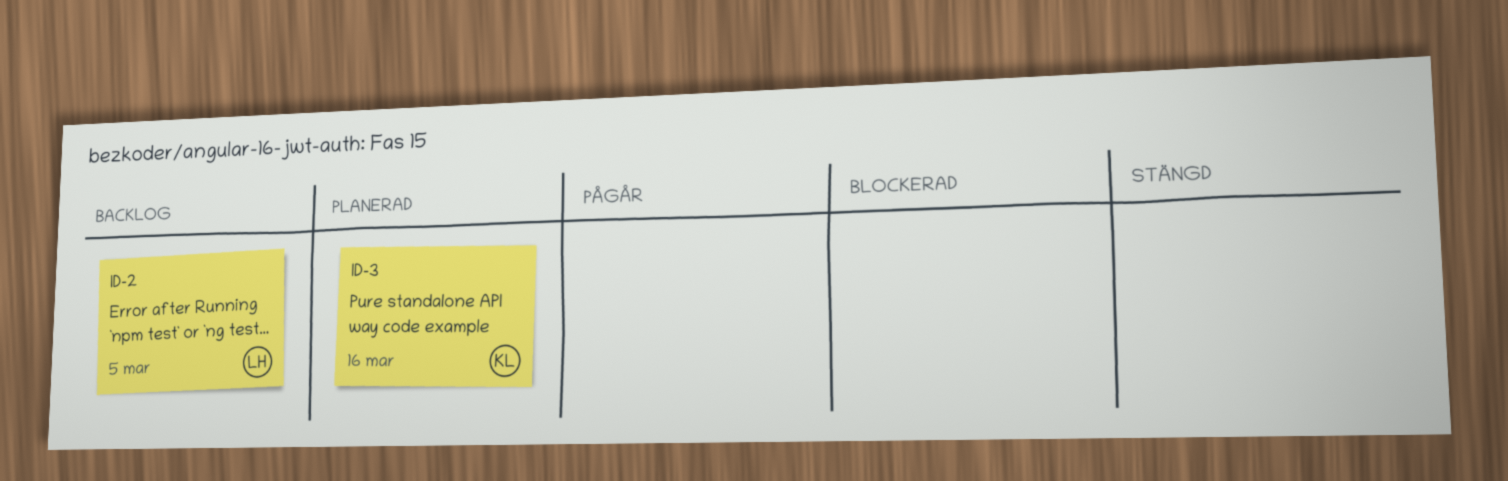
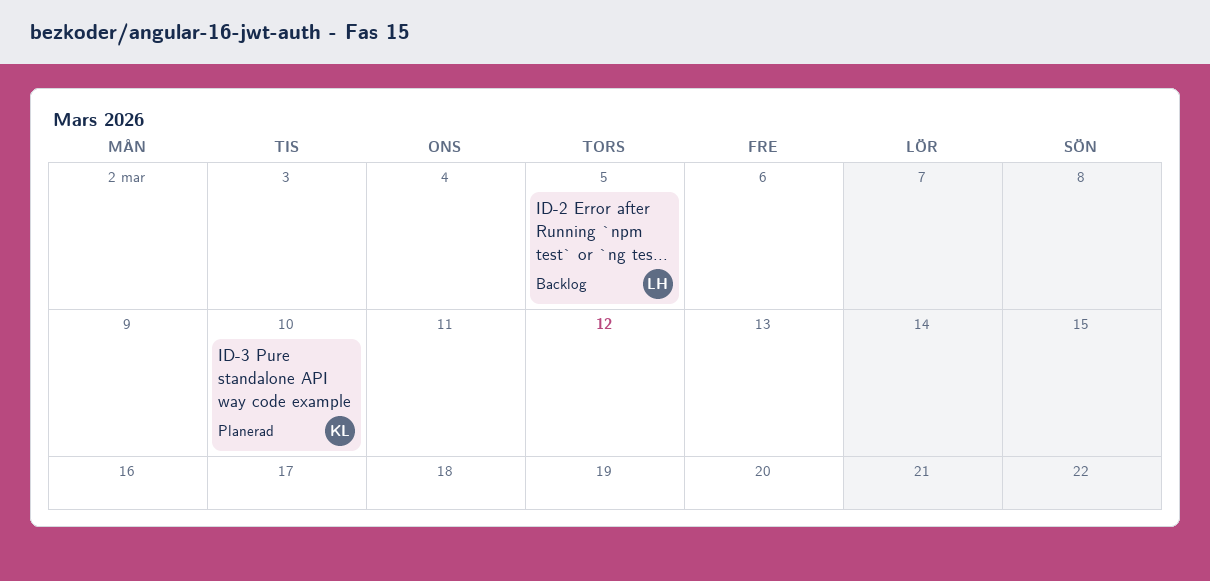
ID-3, due: Mar 16 -> Mar 10

